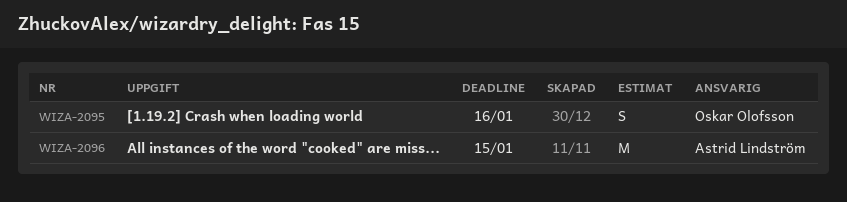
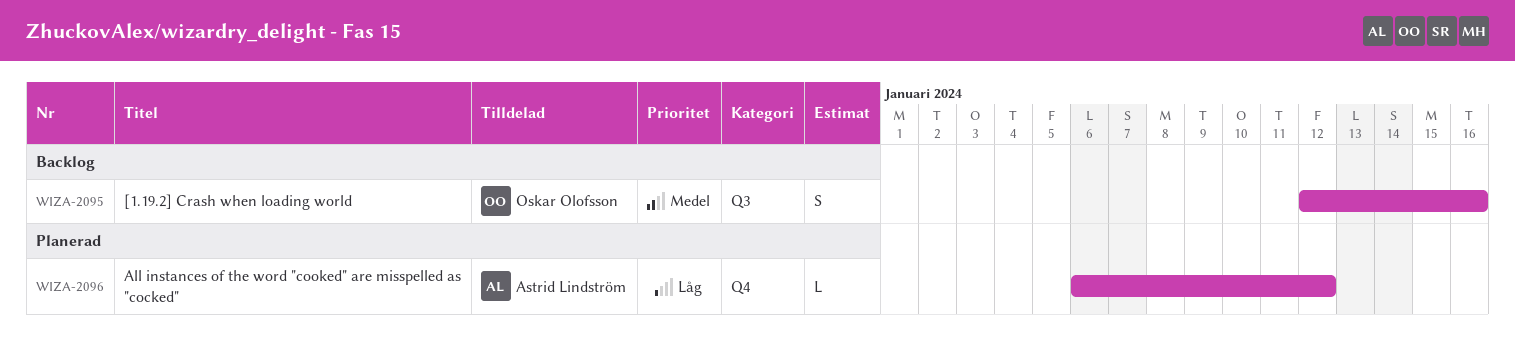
WIZA-2096, estimate: M -> L
WIZA-2096, due: Jan 15 -> Jan 12

